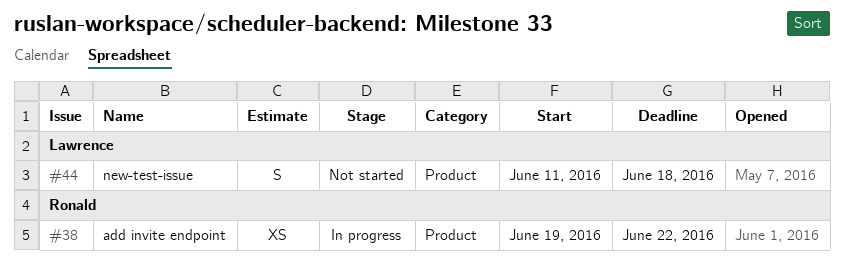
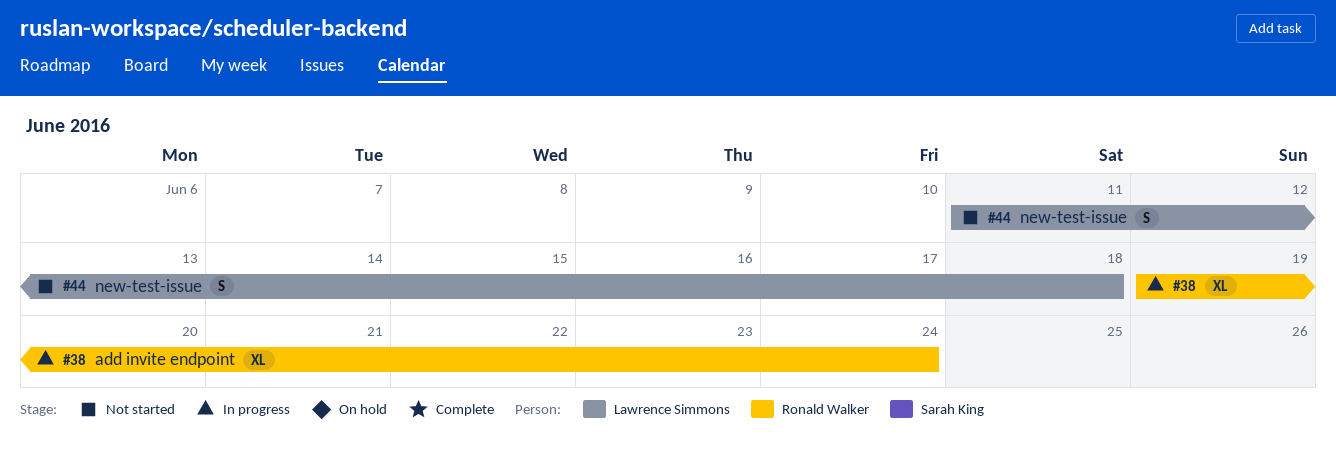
#38, estimate: XS -> XL
#38, due: Jun 22 -> Jun 24

